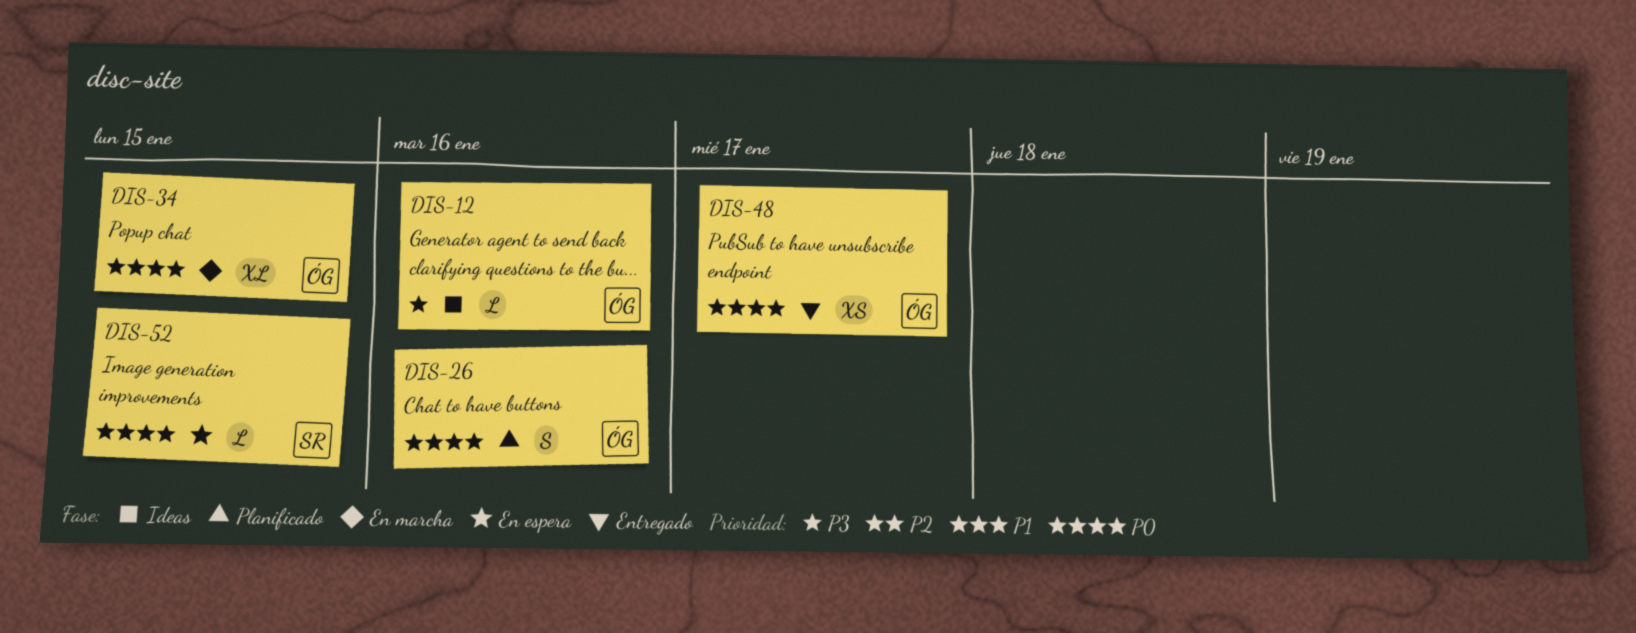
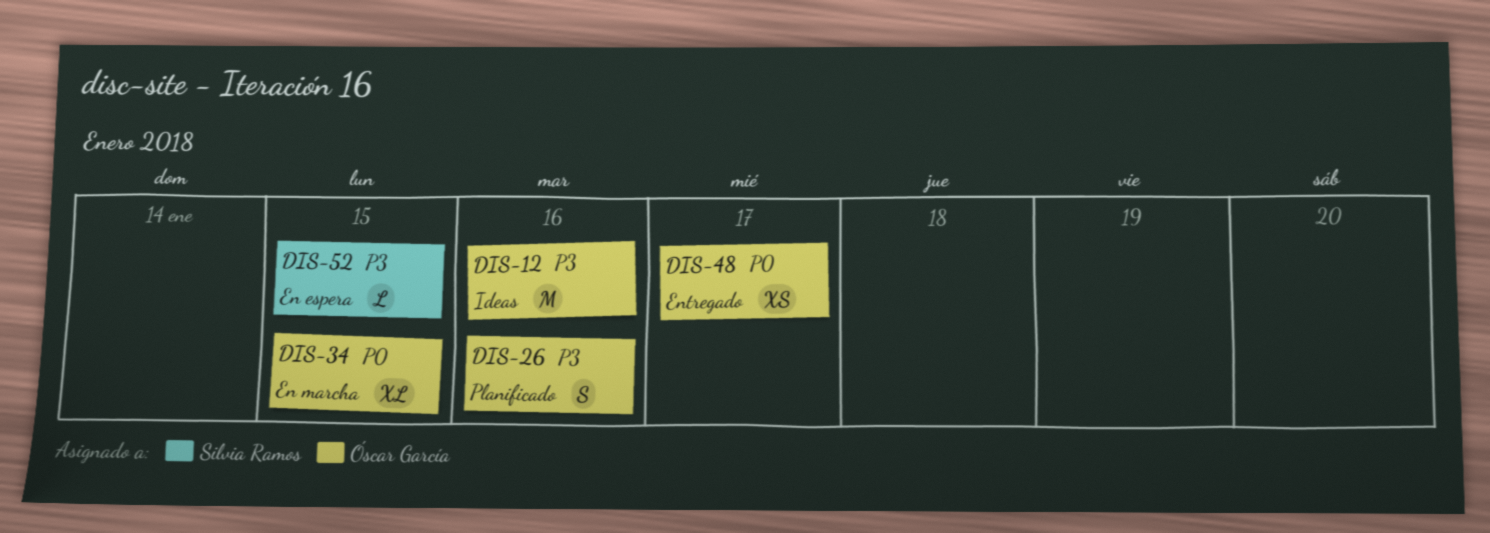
DIS-12, estimate: L -> M
DIS-26, priority: P0 -> P3
DIS-52, priority: P0 -> P3

